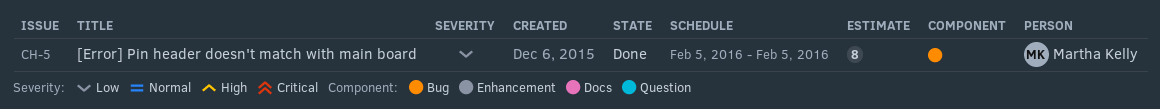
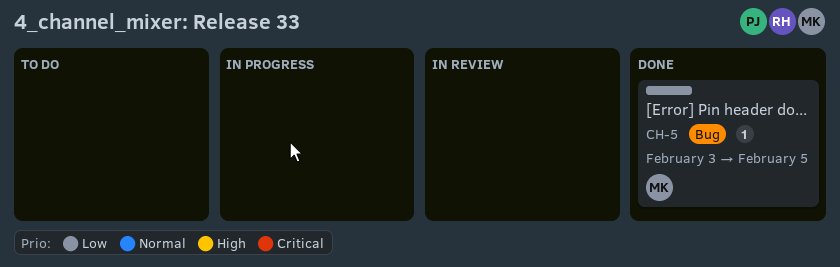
CH-5, estimate: 8 -> 1
CH-5, start: Feb 5 -> Feb 3

